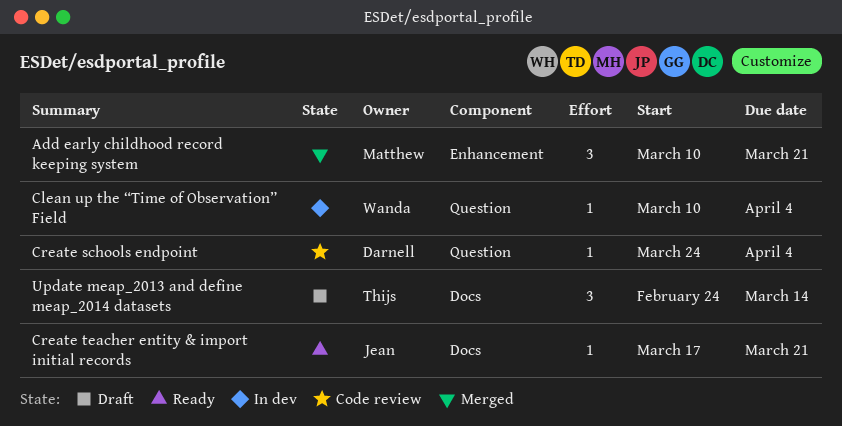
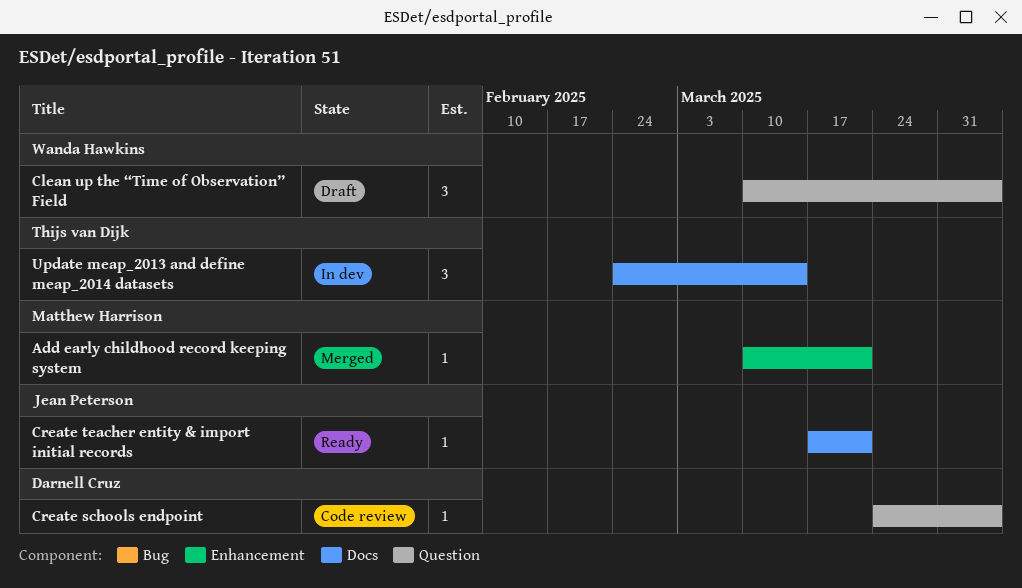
Add early childhood record keeping system, estimate: 3 -> 1
Clean up the “Time of Observation” Field, status: In dev -> Draft
Clean up the “Time of Observation” Field, estimate: 1 -> 3
Update meap_2013 and define meap_2014 datasets, status: Draft -> In dev

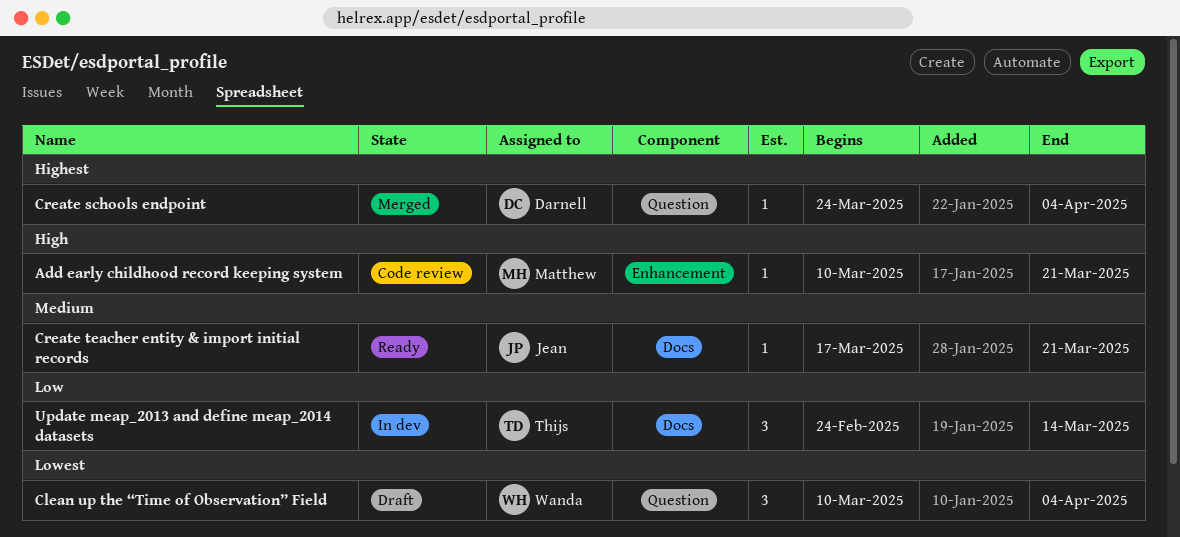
Add early childhood record keeping system, status: Merged -> Code review
Create schools endpoint, status: Code review -> Merged

